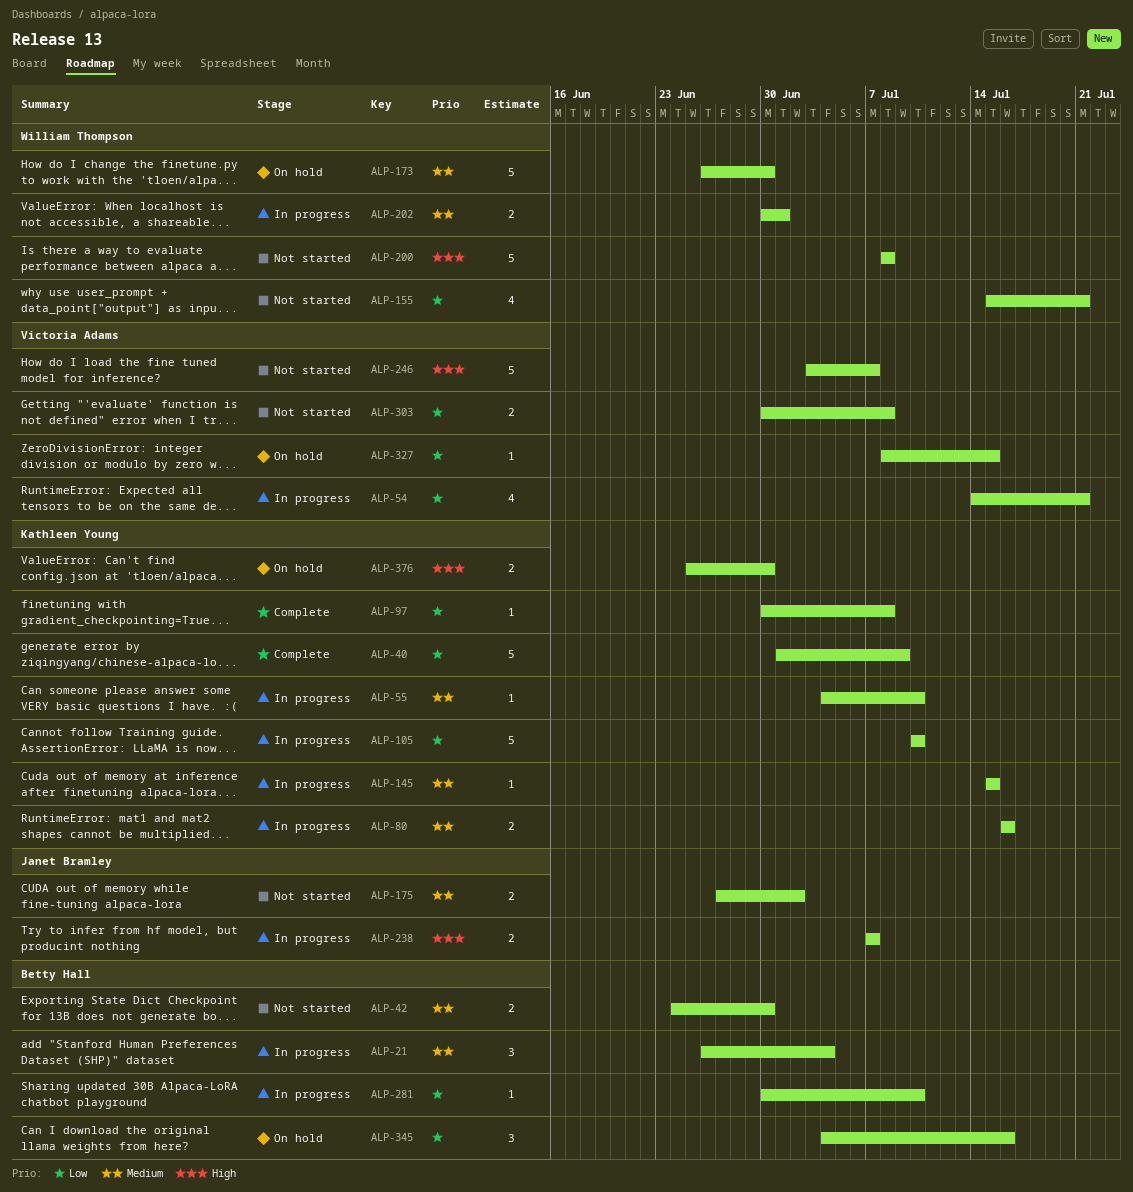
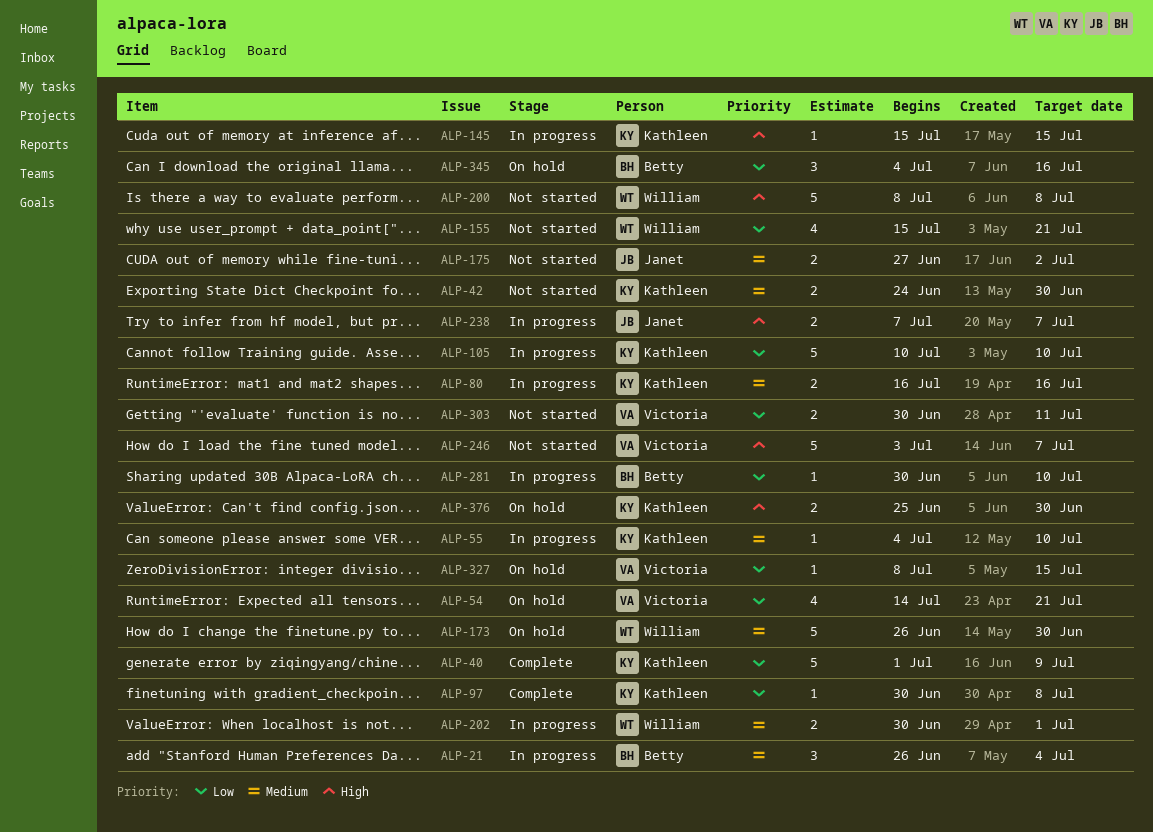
ALP-42, owner: Betty Hall -> Kathleen Young
ALP-54, status: In progress -> On hold
ALP-145, priority: Medium -> High
ALP-303, due: Jul 8 -> Jul 11

